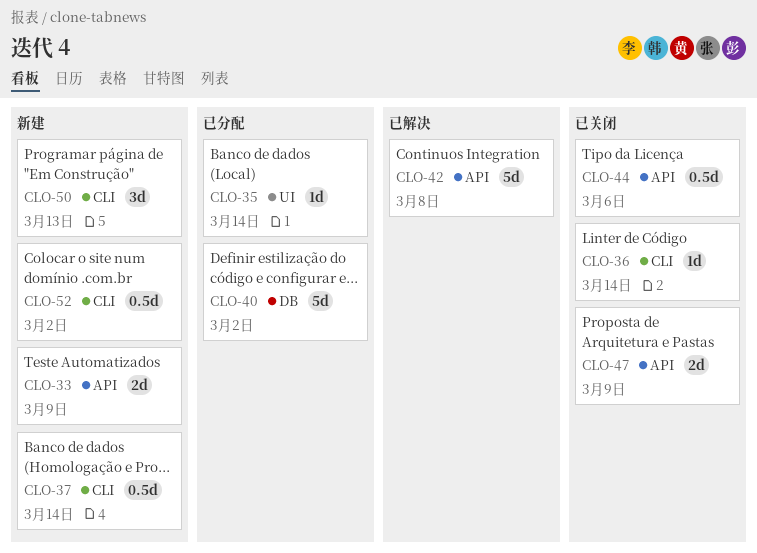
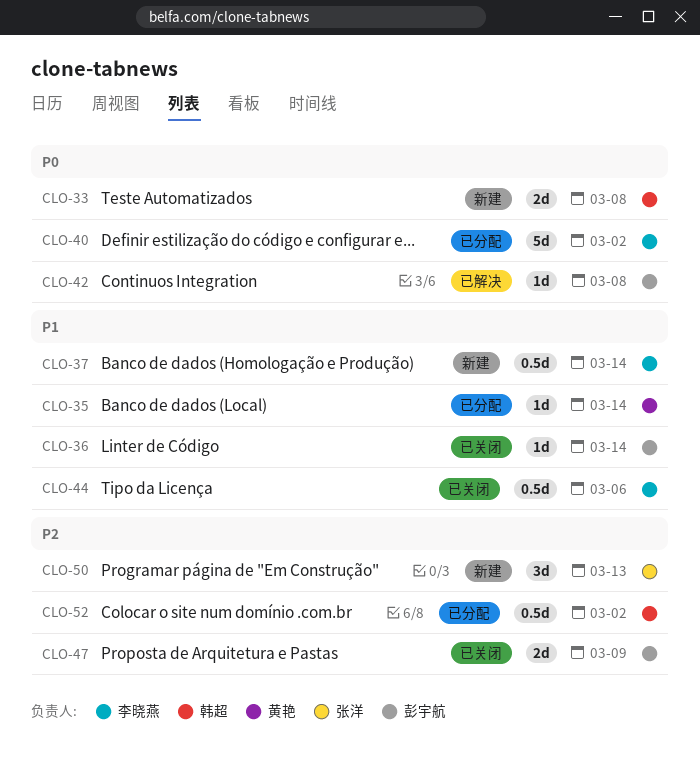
CLO-33, due: Mar 9 -> Mar 8
CLO-42, estimate: 5d -> 1d
CLO-52, status: 新建 -> 已分配

